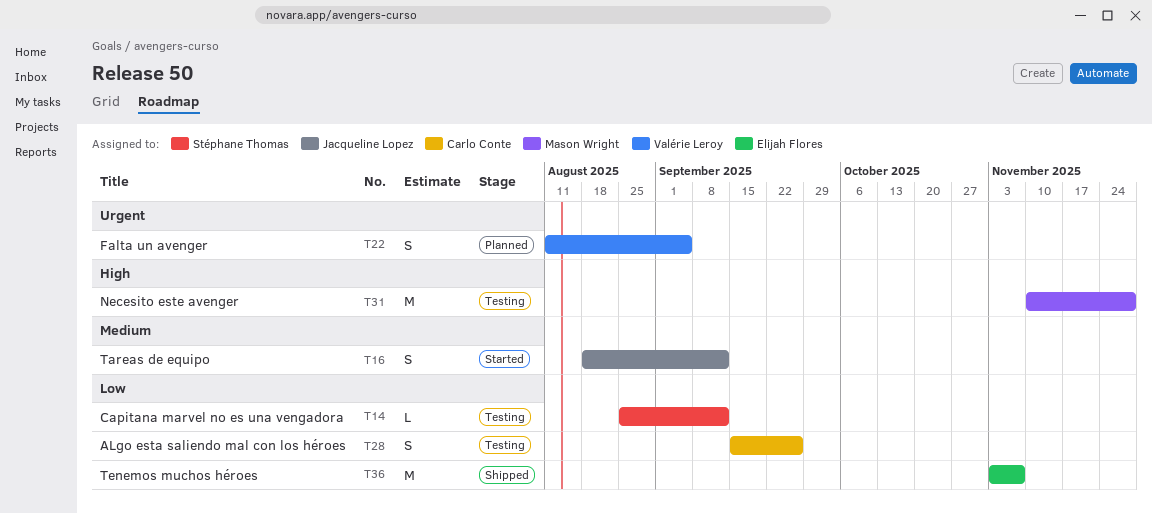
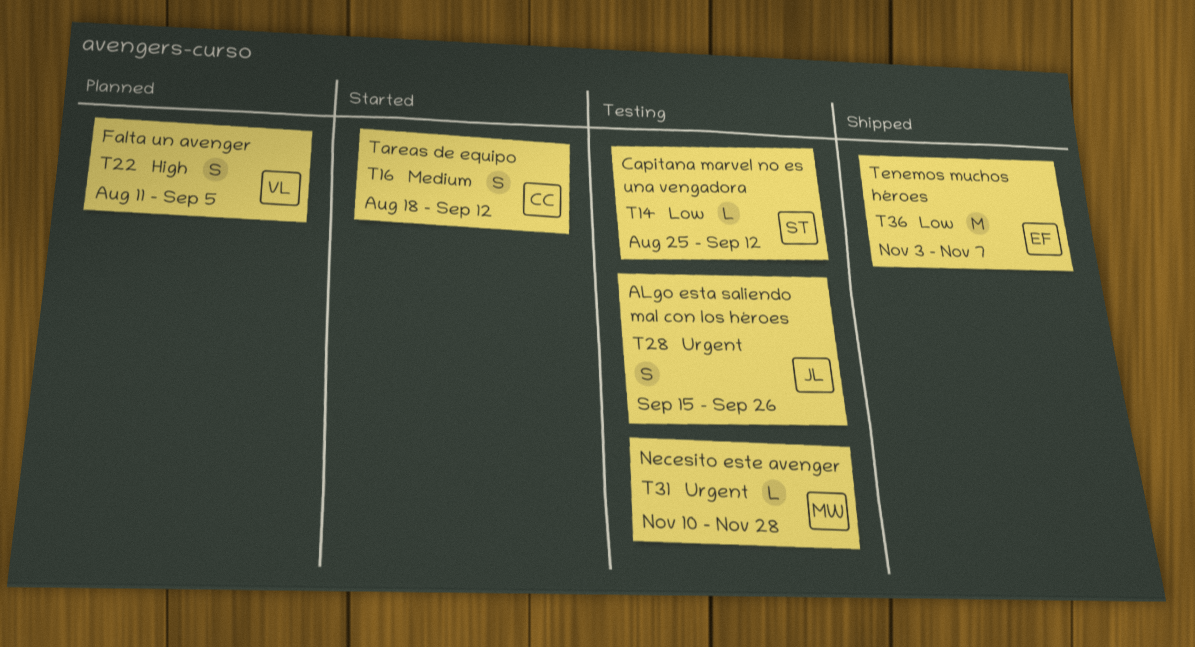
T16, owner: Jacqueline Lopez -> Carlo Conte
T22, priority: Urgent -> High
T28, owner: Carlo Conte -> Jacqueline Lopez
T28, priority: Low -> Urgent
T31, priority: High -> Urgent
T31, estimate: M -> L

